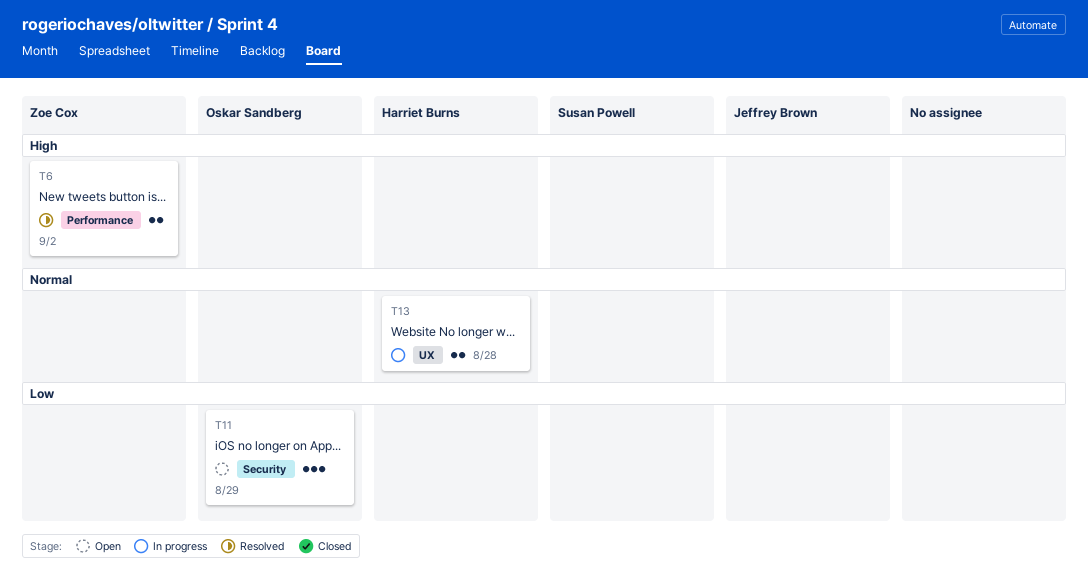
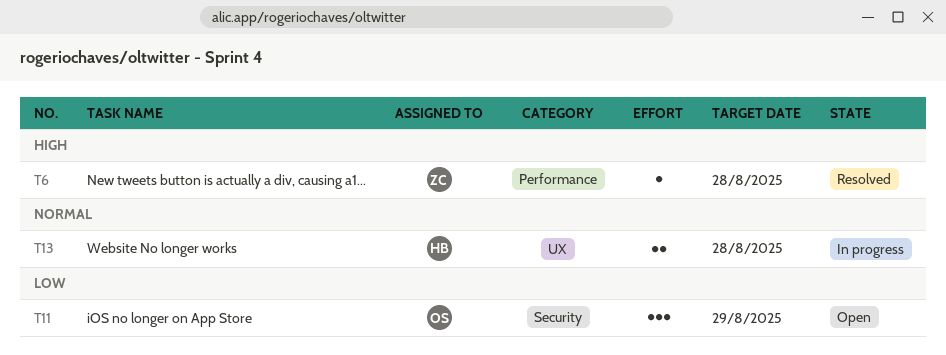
T6, estimate: 2 -> 1
T6, due: Sep 2 -> Aug 28

